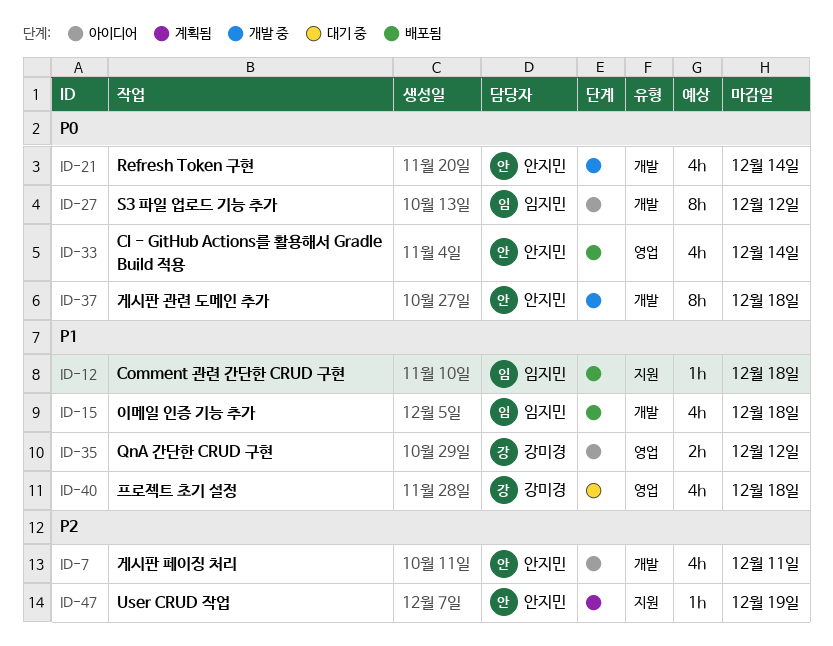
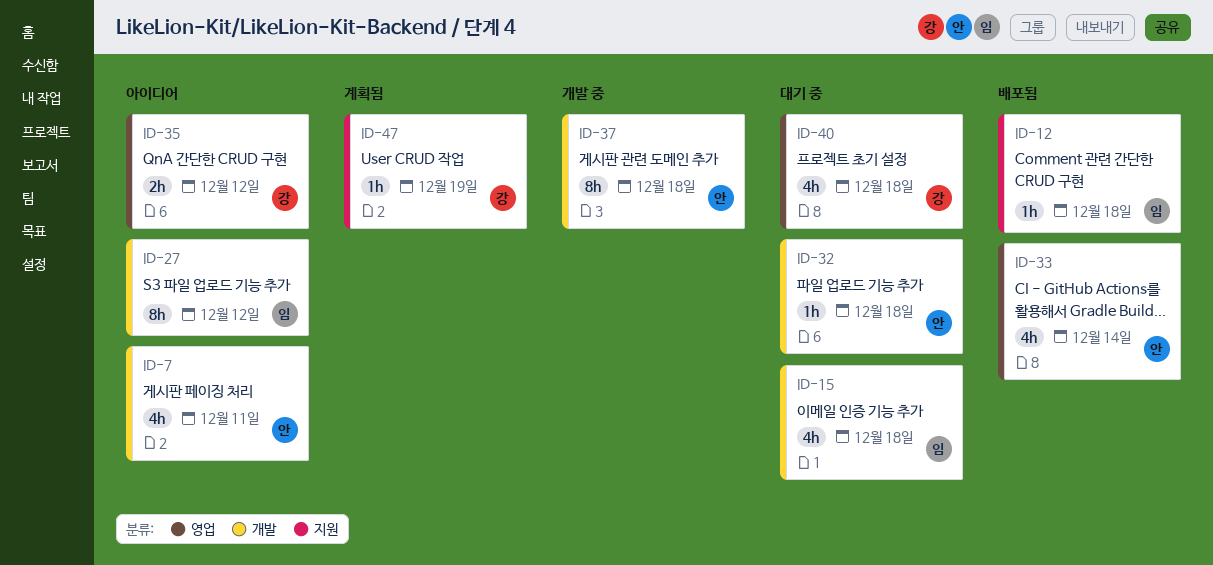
ID-15, status: 배포됨 -> 대기 중
ID-21: present -> none
ID-32: none -> present
ID-47, owner: 안지민 -> 강미경

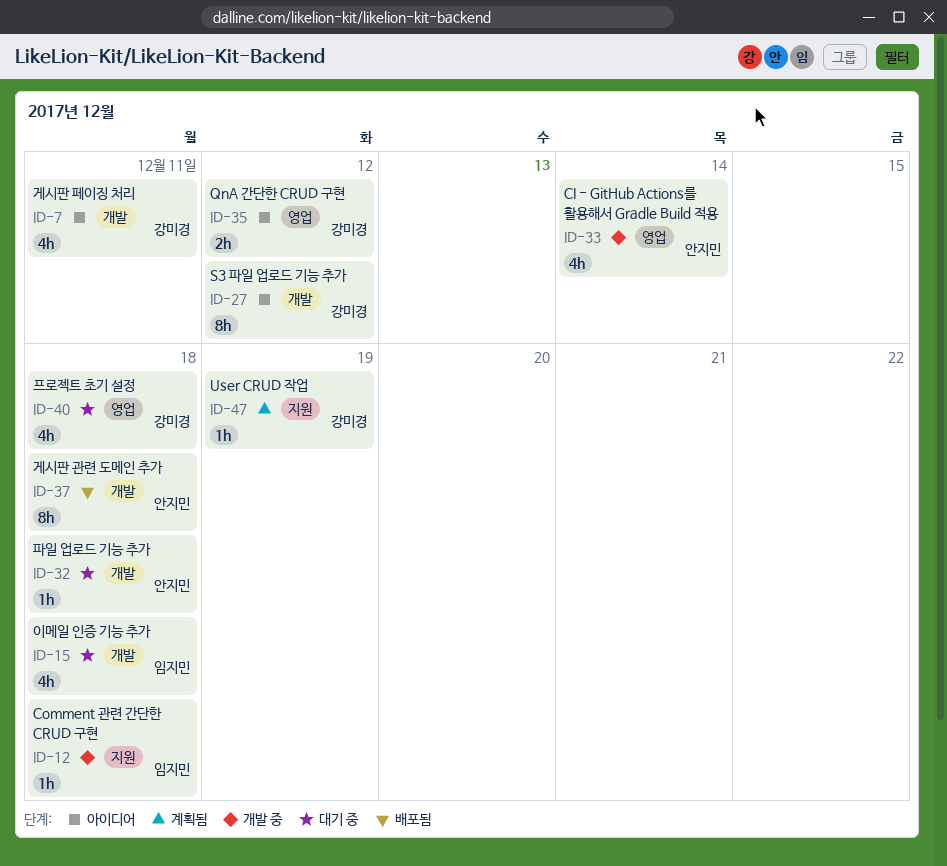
ID-7, owner: 안지민 -> 강미경
ID-12, status: 배포됨 -> 개발 중
ID-27, owner: 임지민 -> 강미경
ID-33, status: 배포됨 -> 개발 중
ID-37, status: 개발 중 -> 배포됨

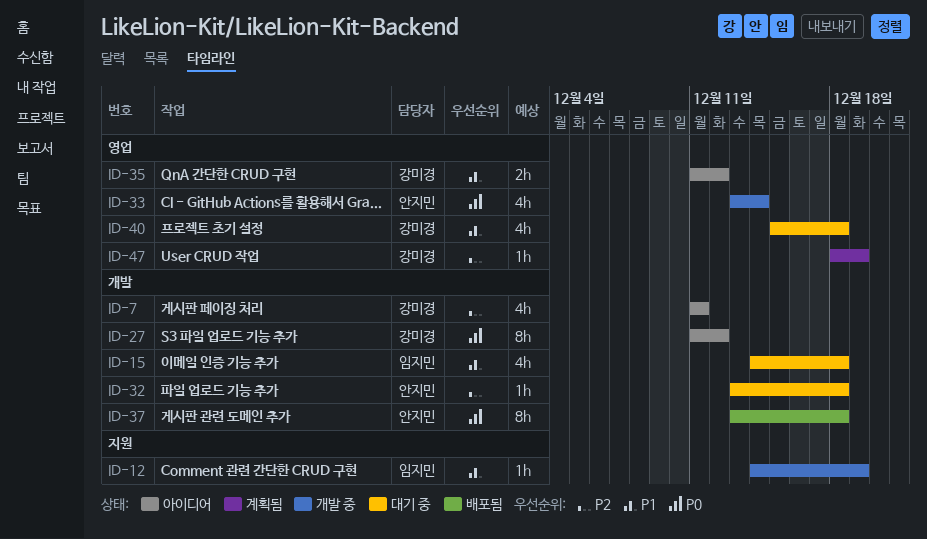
ID-12, due: Dec 18 -> Dec 19
ID-47, label: 지원 -> 영업

